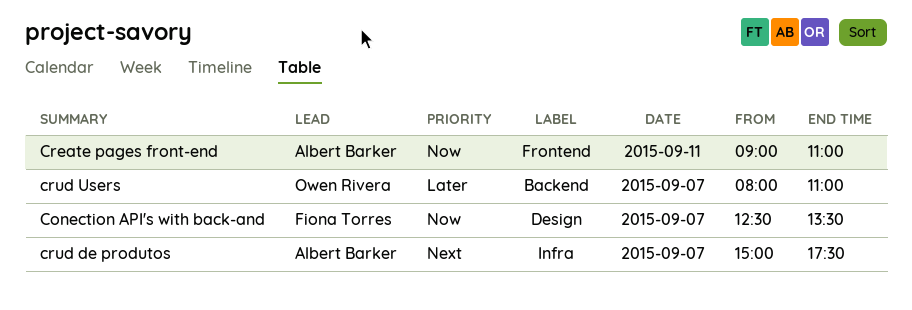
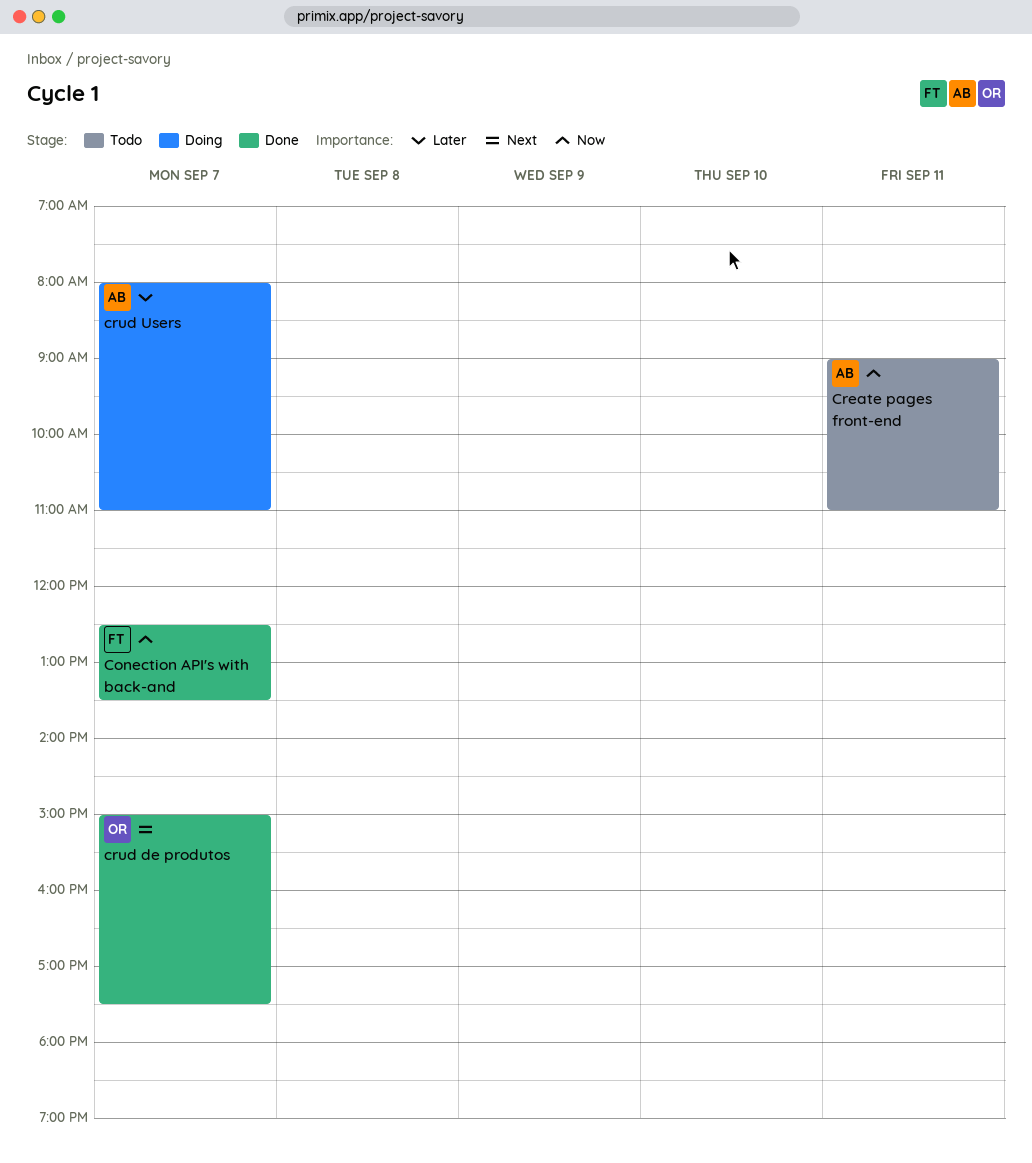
crud de produtos, owner: Albert Barker -> Owen Rivera
crud Users, owner: Owen Rivera -> Albert Barker

